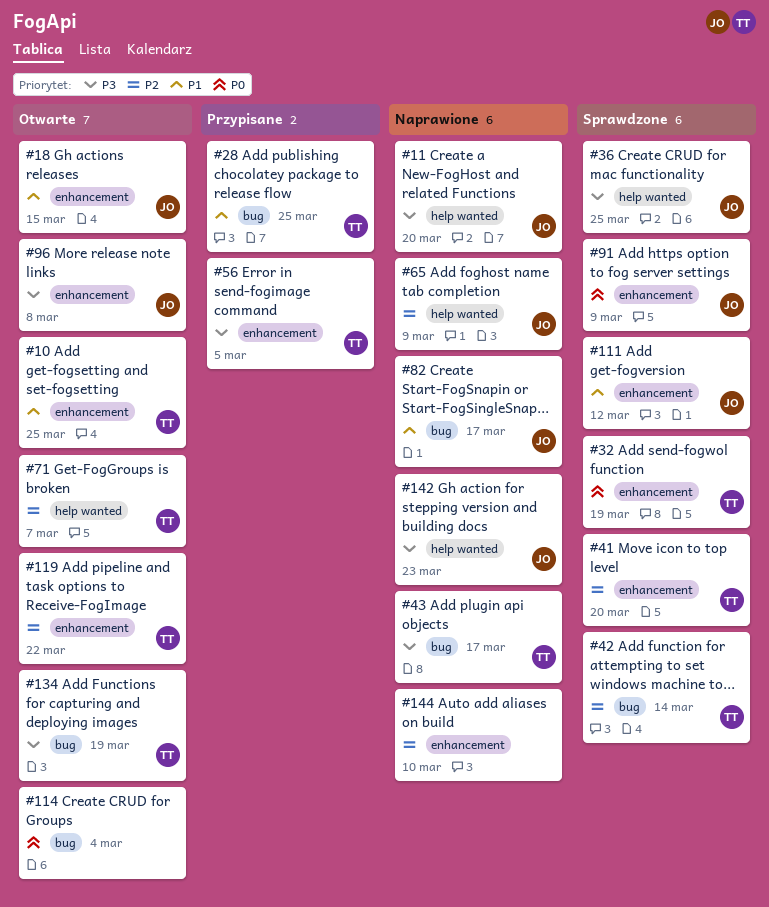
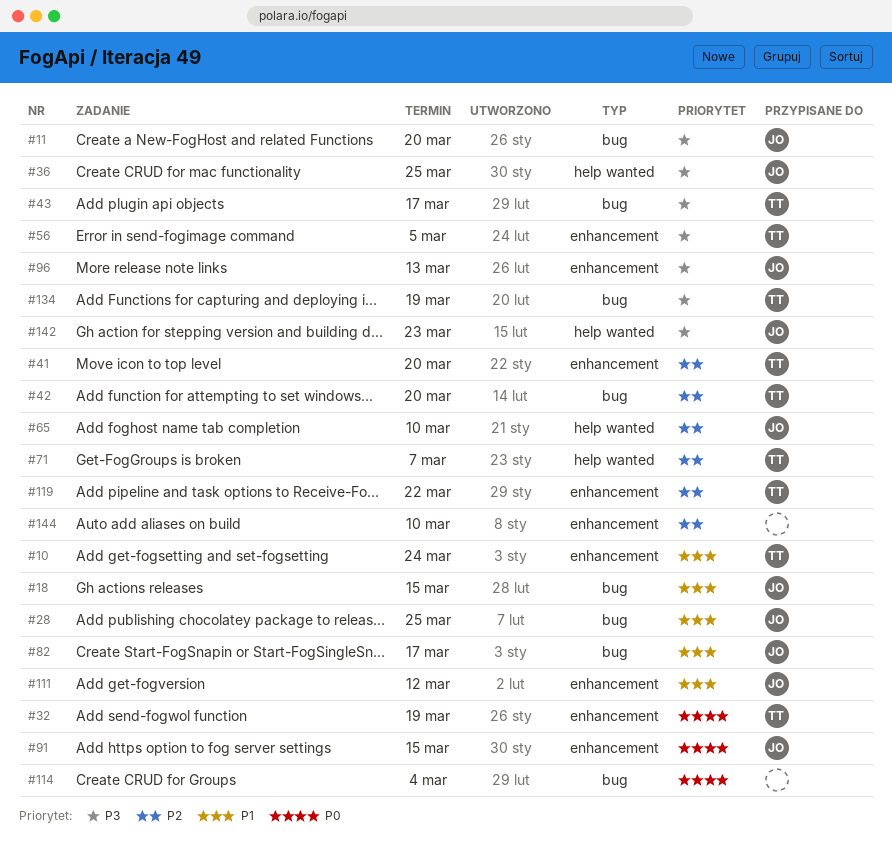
#10, due: Mar 25 -> Mar 24
#11, label: help wanted -> bug
#18, label: enhancement -> bug
#28, owner: TT -> JO
#42, due: Mar 14 -> Mar 20
#65, due: Mar 9 -> Mar 10
#91, due: Mar 9 -> Mar 15
#96, due: Mar 8 -> Mar 13

